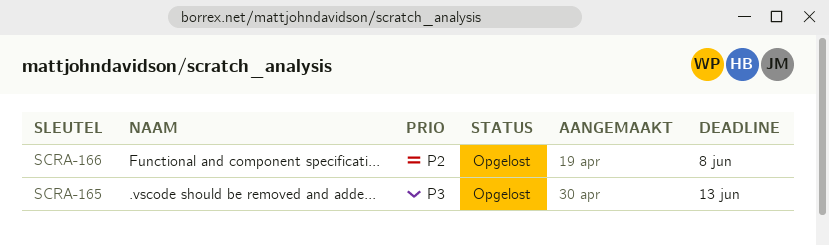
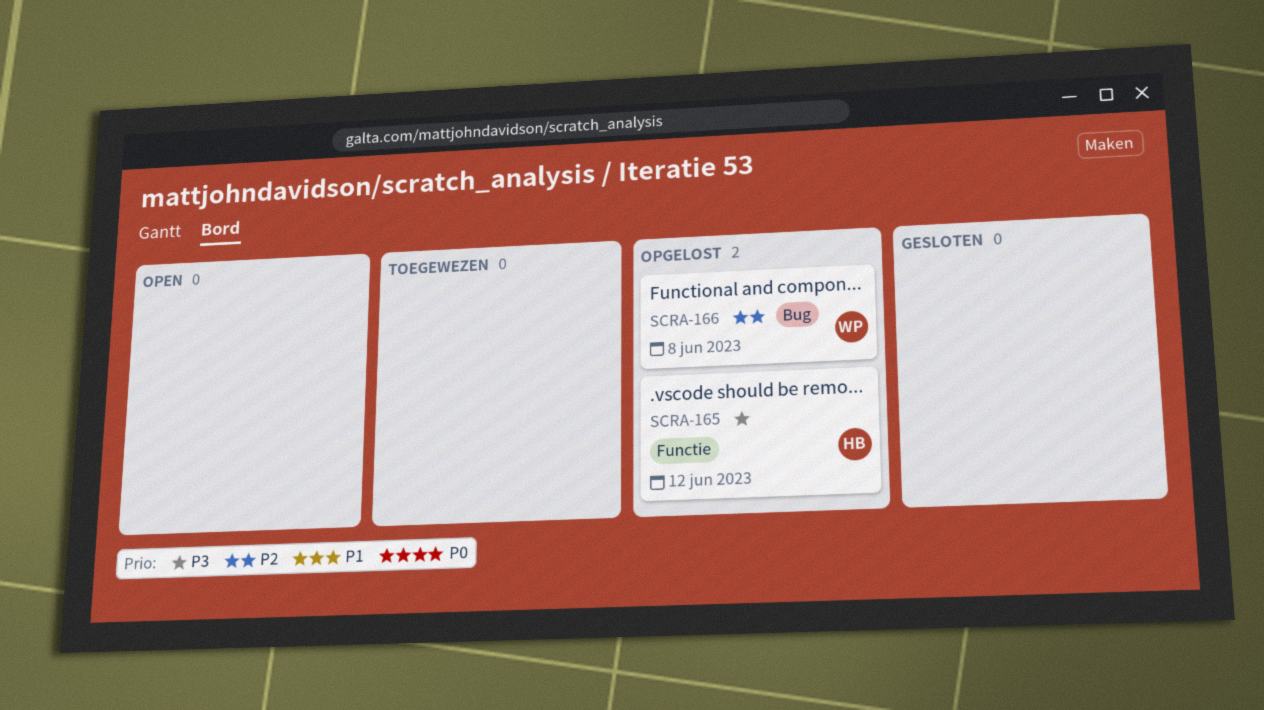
SCRA-165, due: Jun 13 -> Jun 12

